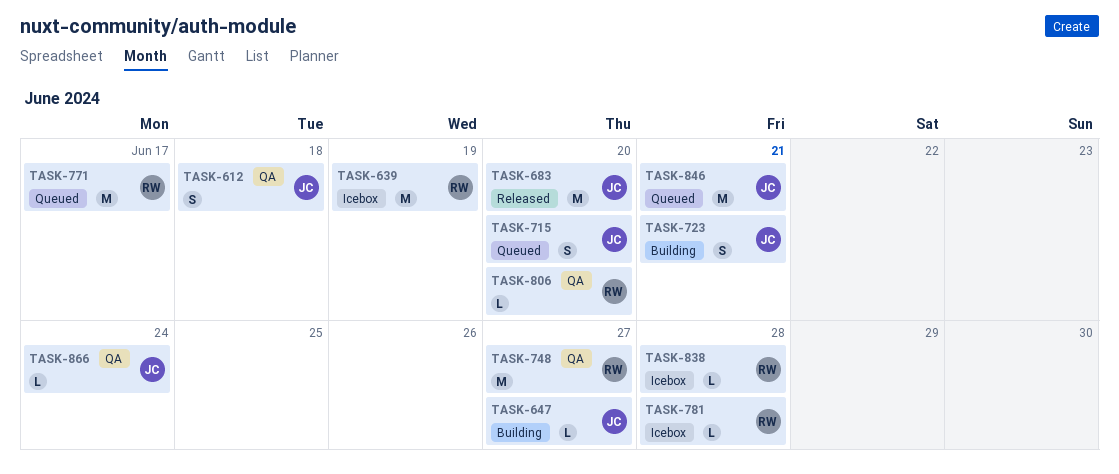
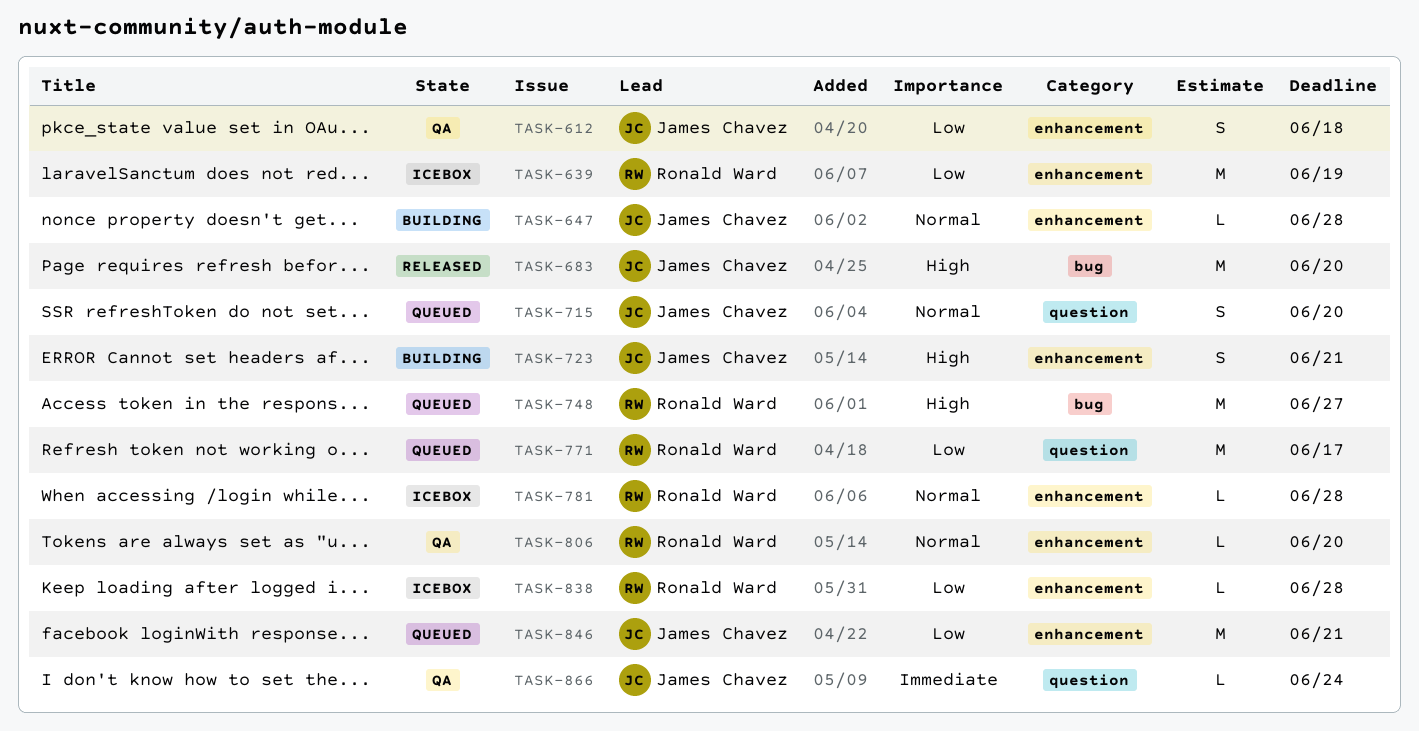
TASK-647, due: Jun 27 -> Jun 28
TASK-748, status: QA -> Queued

